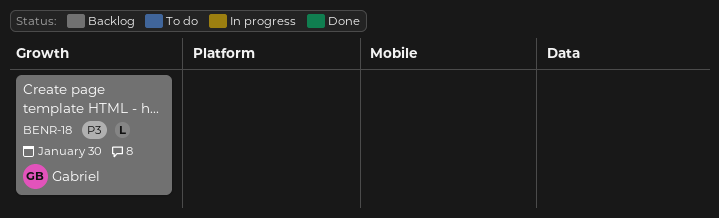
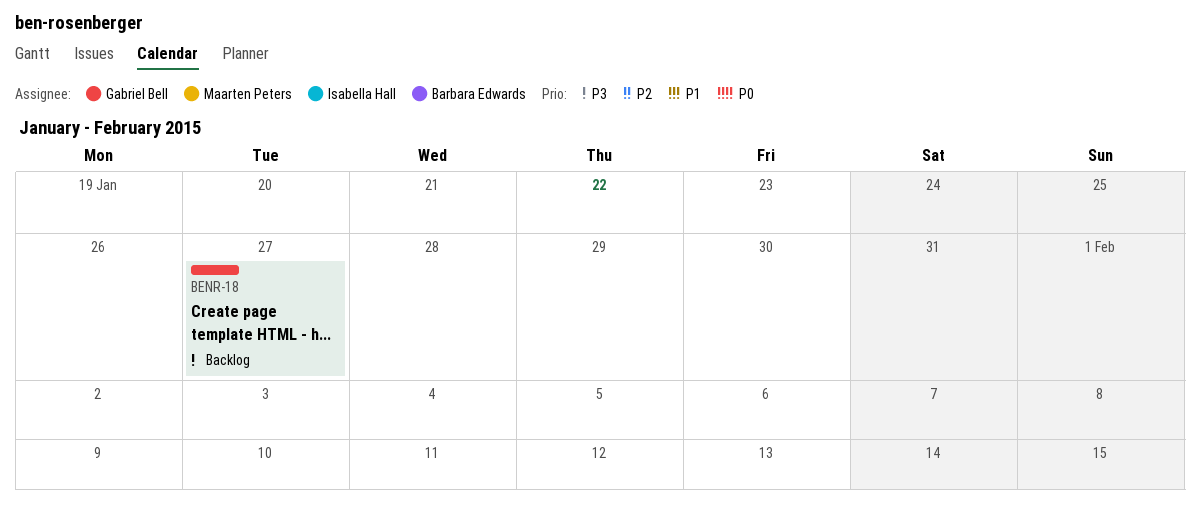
BENR-18, due: Jan 30 -> Jan 27

